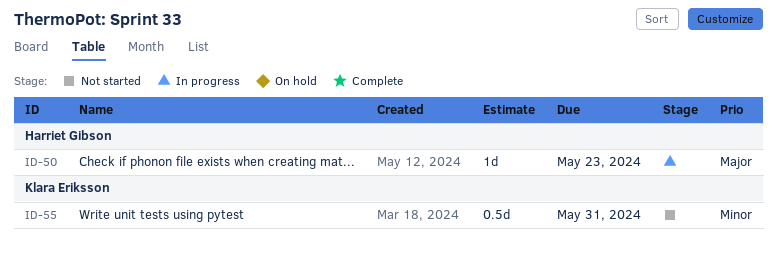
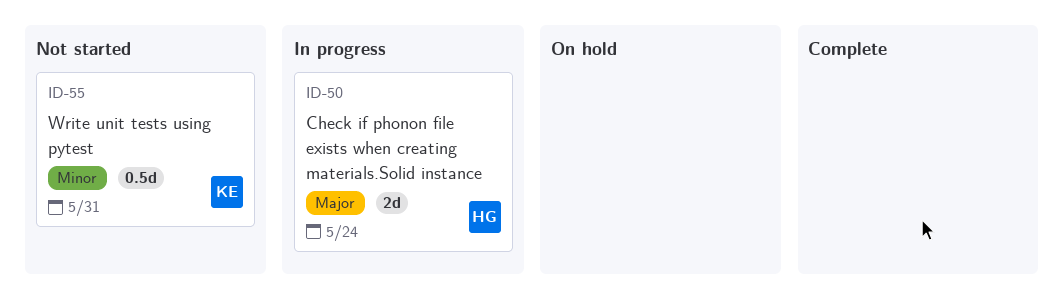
ID-50, estimate: 1d -> 2d
ID-50, due: May 23 -> May 24

